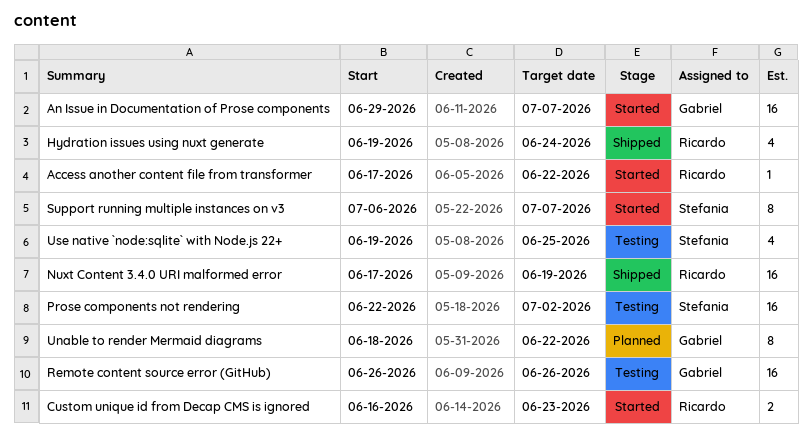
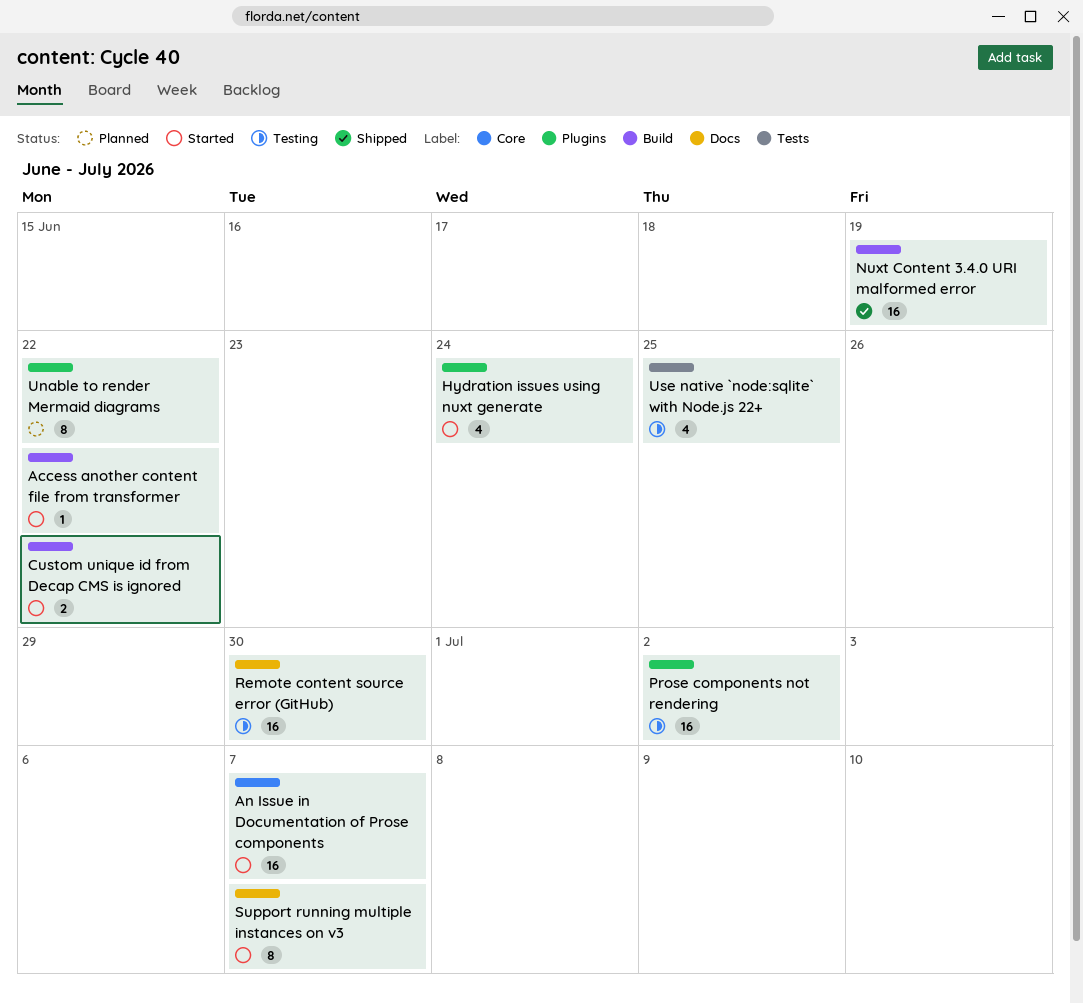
Custom unique id from Decap CMS is ignored, due: Jun 23 -> Jun 22
Hydration issues using nuxt generate, status: Shipped -> Started
Remote content source error (GitHub), due: Jun 26 -> Jun 30

